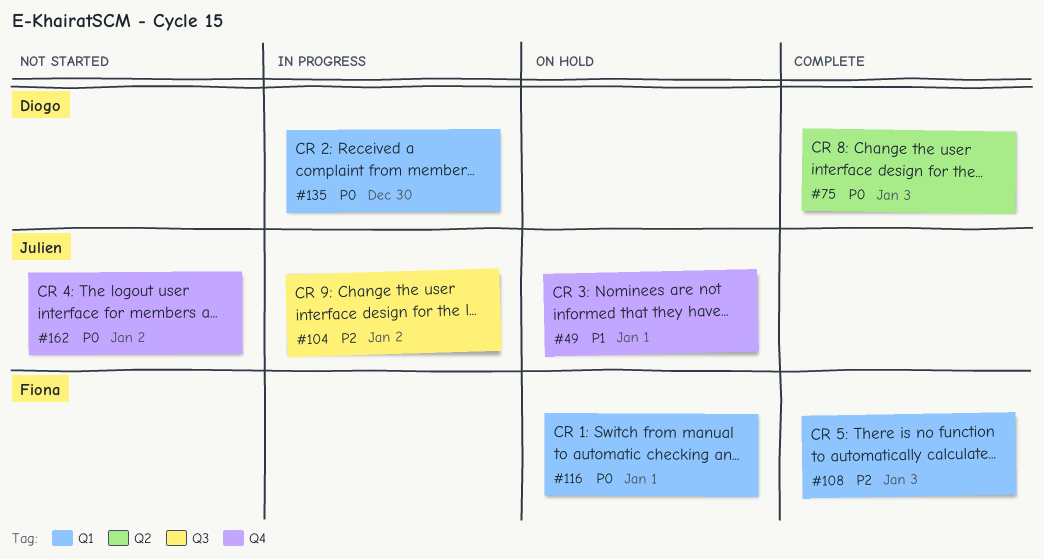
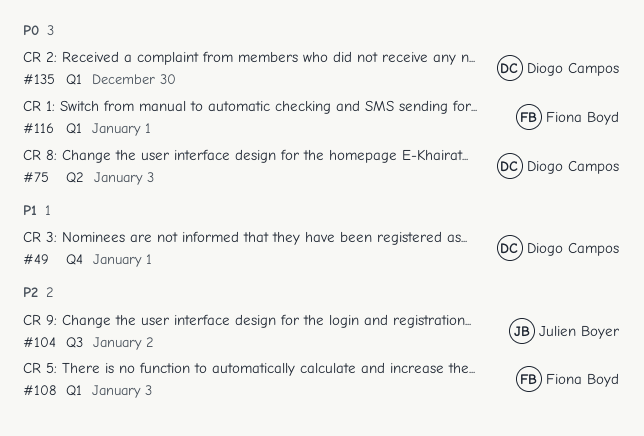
#49, owner: Julien Boyer -> Diogo Campos
#162: present -> none

